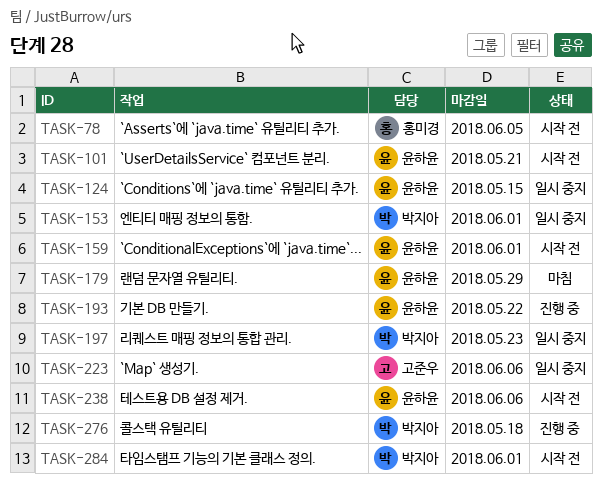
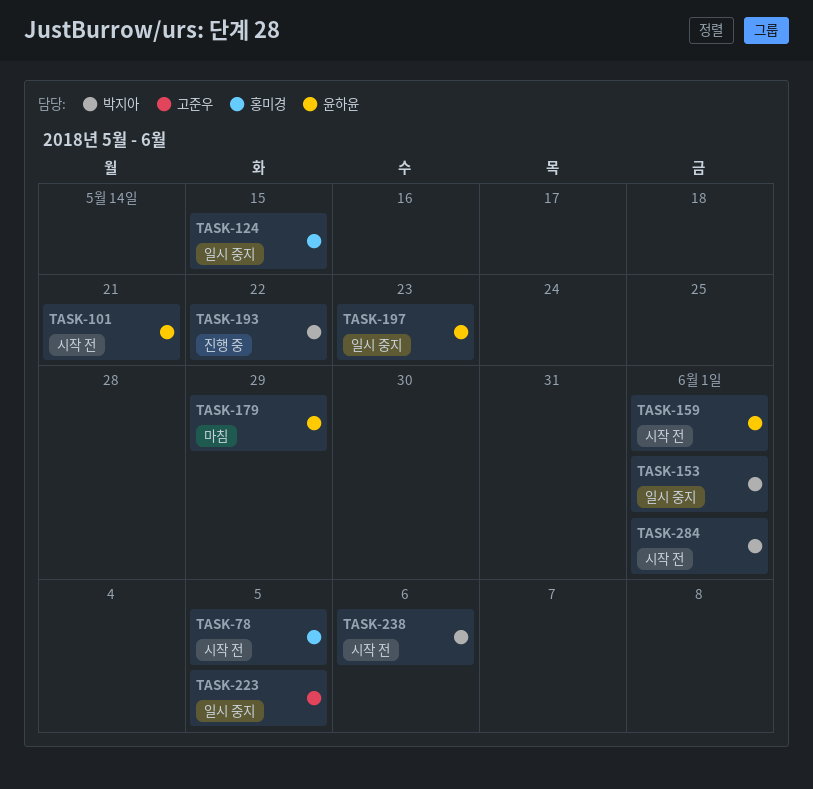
TASK-124, owner: 윤하윤 -> 홍미경
TASK-193, owner: 윤하윤 -> 박지아
TASK-197, owner: 박지아 -> 윤하윤
TASK-223, due: Jun 6 -> Jun 5
TASK-238, owner: 윤하윤 -> 박지아
TASK-276: present -> none

